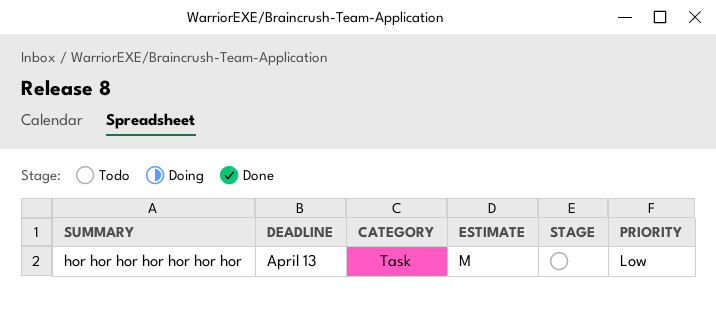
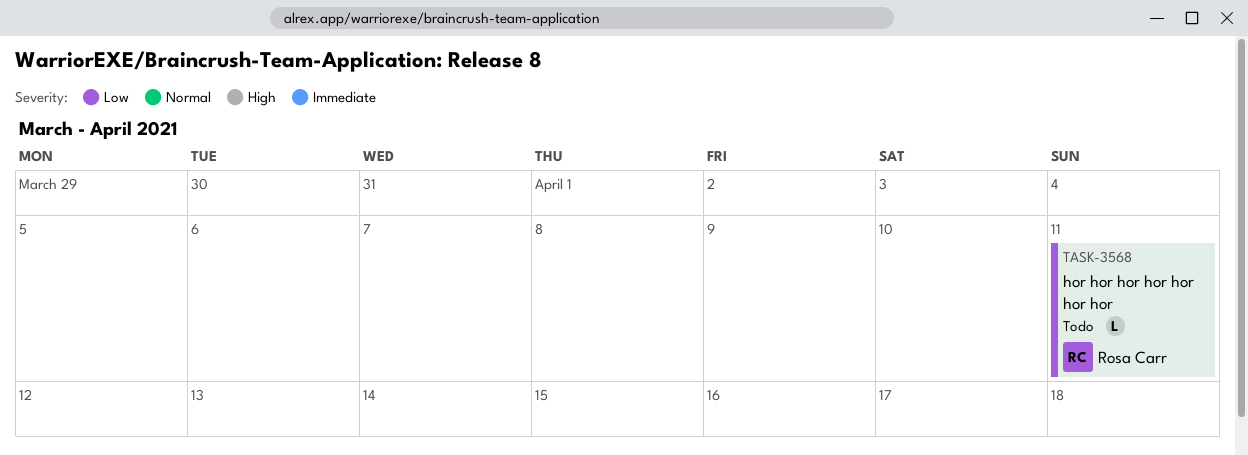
hor hor hor hor hor hor hor, estimate: M -> L
hor hor hor hor hor hor hor, due: Apr 13 -> Apr 11

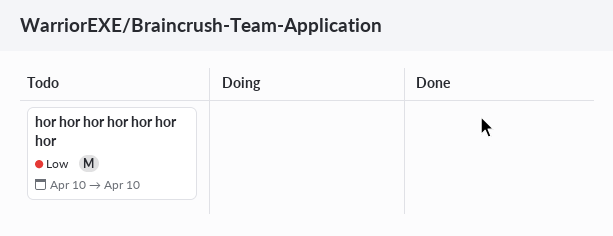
hor hor hor hor hor hor hor, estimate: L -> M
hor hor hor hor hor hor hor, due: Apr 11 -> Apr 10

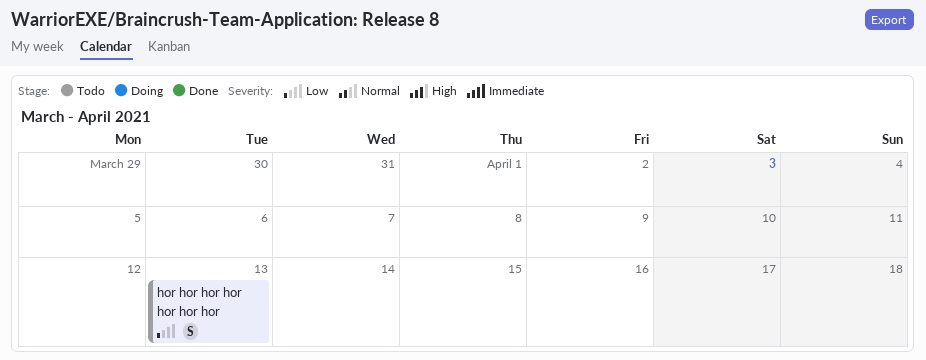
hor hor hor hor hor hor hor, estimate: M -> S
hor hor hor hor hor hor hor, due: Apr 10 -> Apr 13

